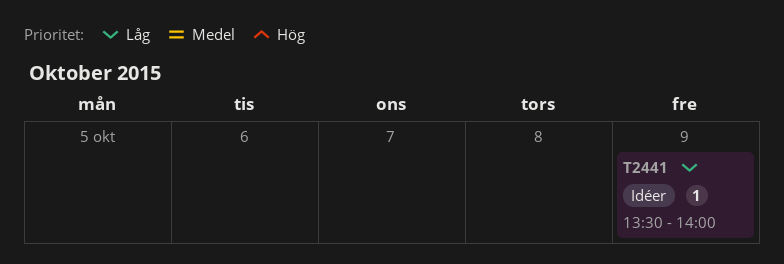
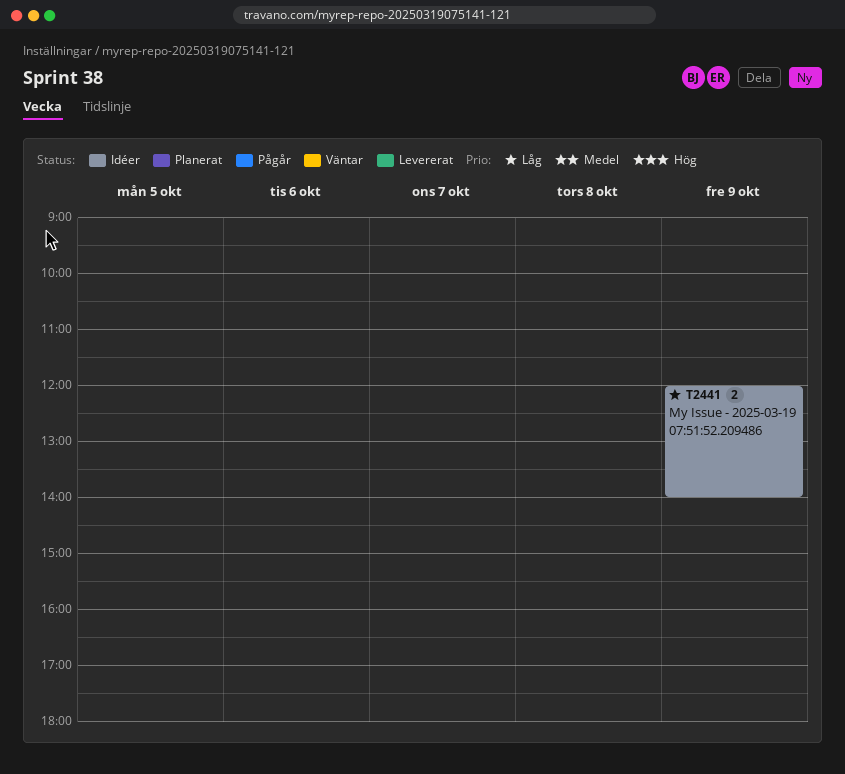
T2441, estimate: 1 -> 2
T2441, begins: 13:30 -> 12:00

